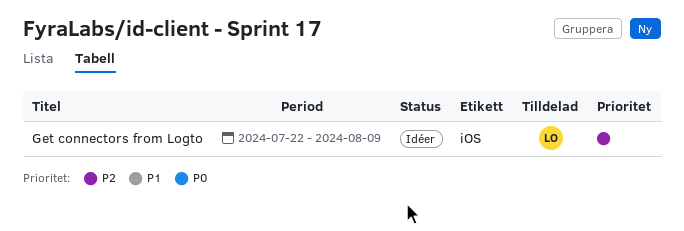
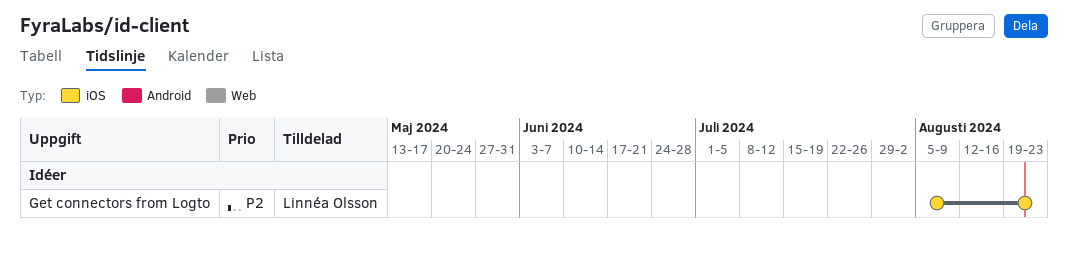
Get connectors from Logto, start: Jul 22 -> Aug 5
Get connectors from Logto, due: Aug 9 -> Aug 23

